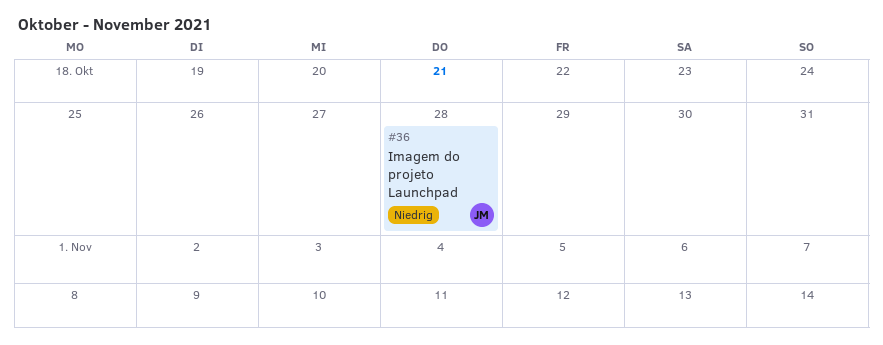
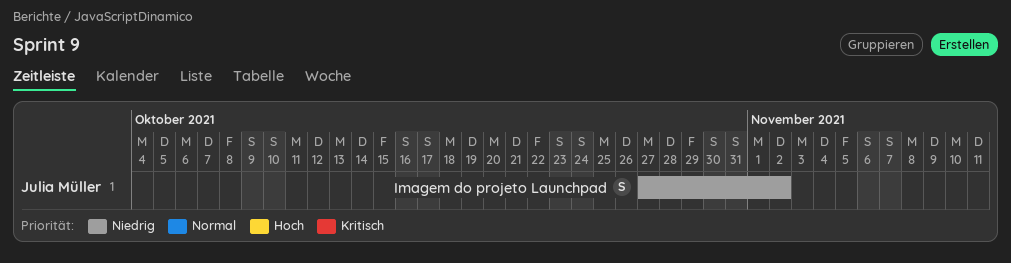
Imagem do projeto Launchpad, due: Oct 28 -> Nov 2

